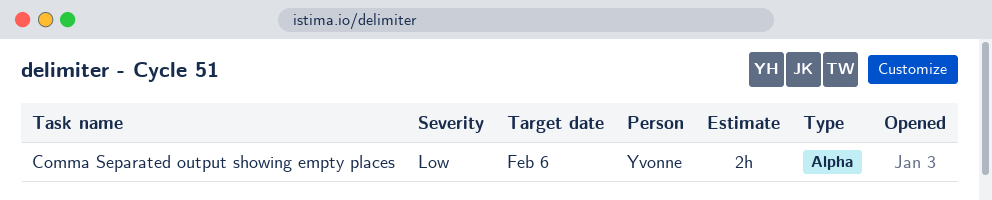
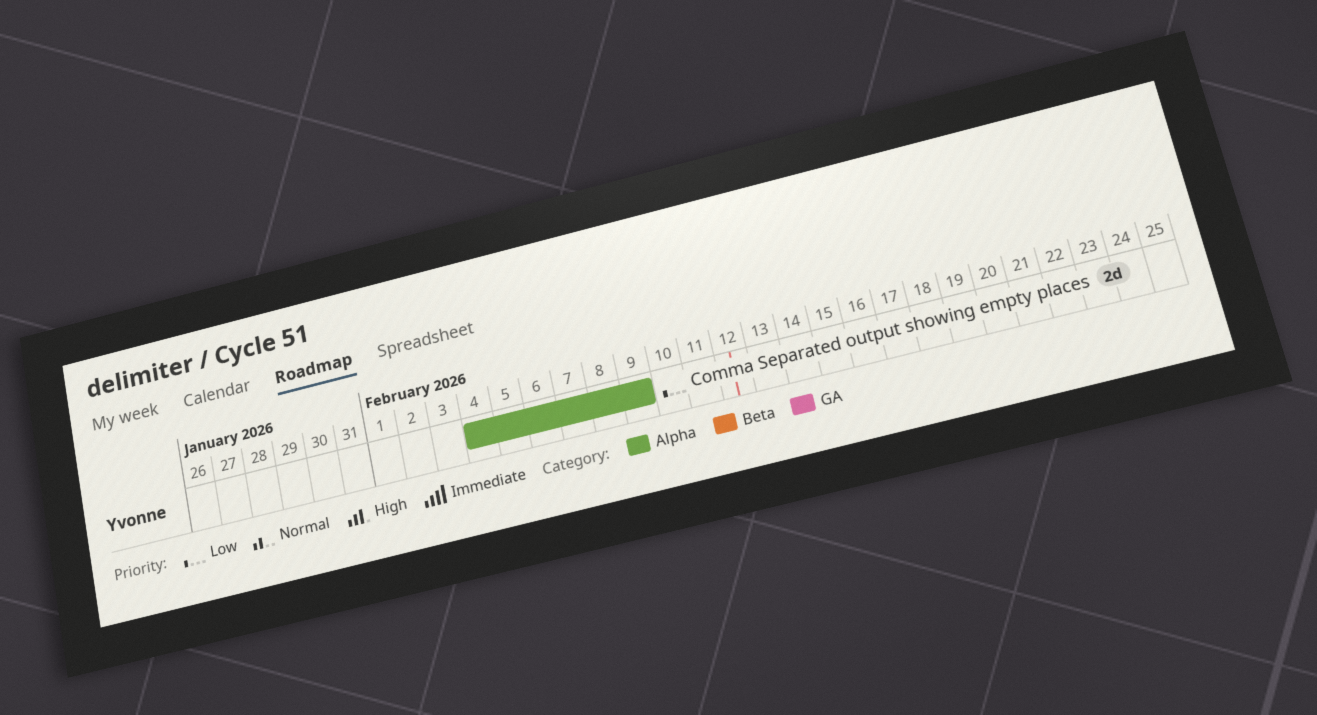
Comma Separated output showing empty places, estimate: 2h -> 2d
Comma Separated output showing empty places, due: Feb 6 -> Feb 9

